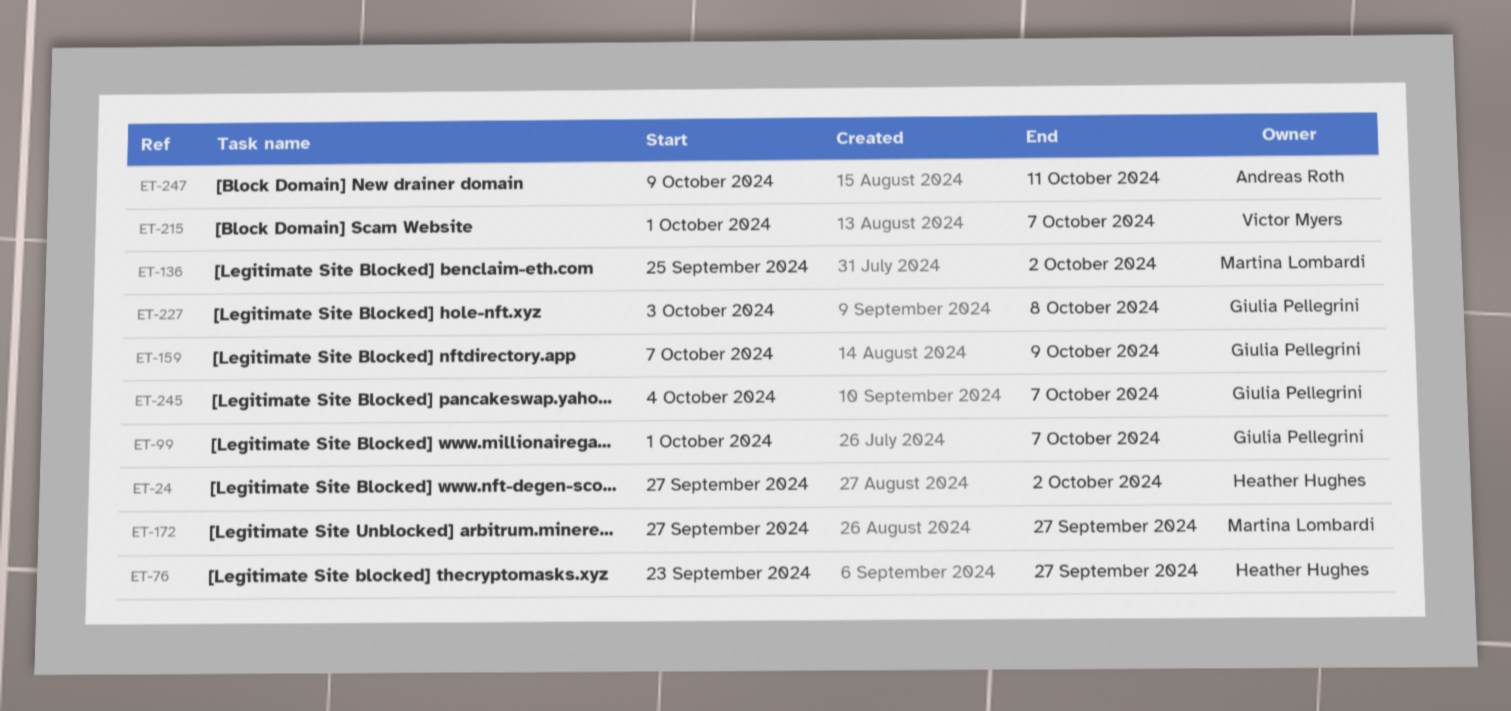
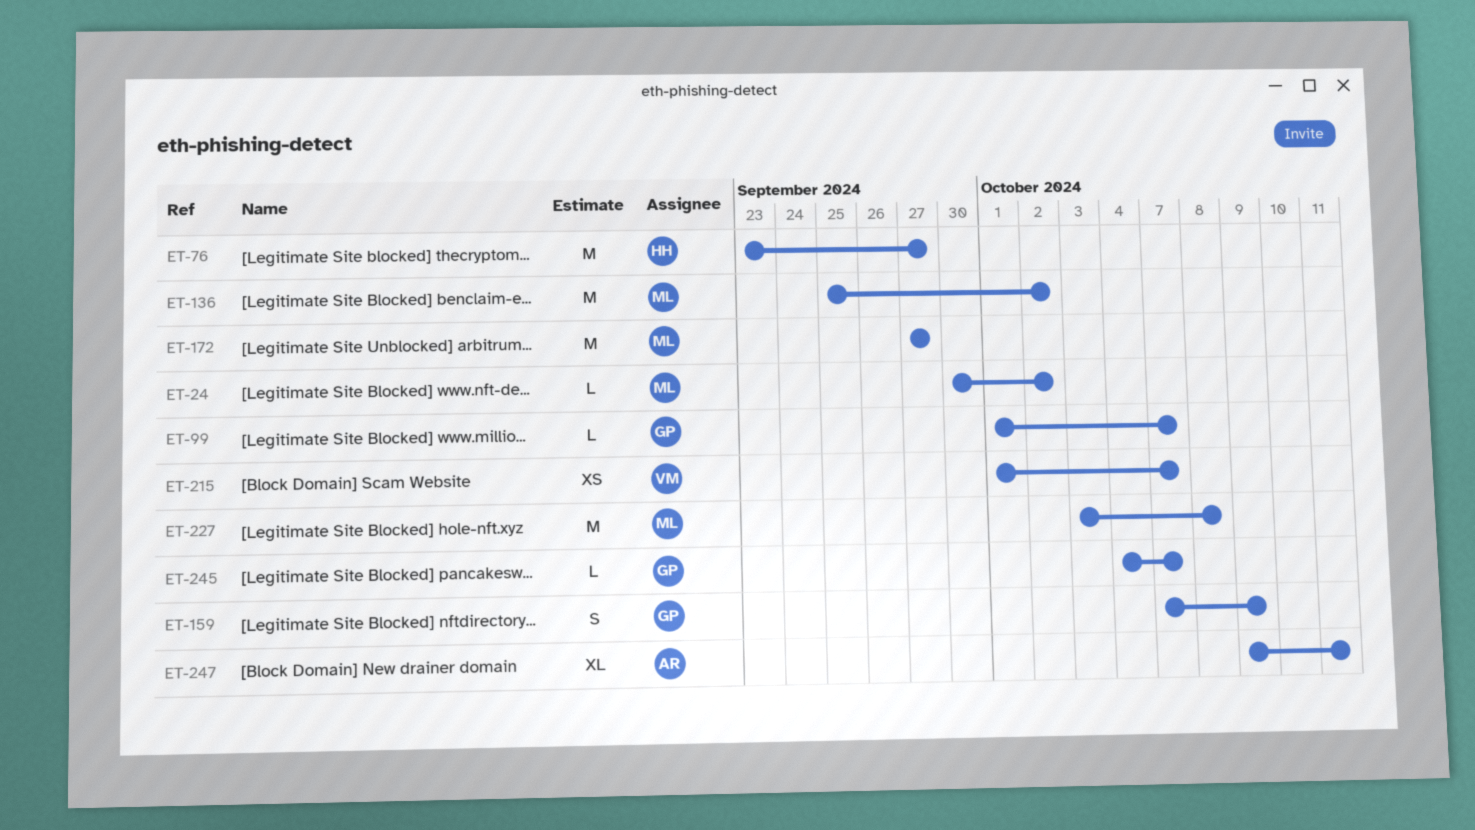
ET-24, owner: Heather Hughes -> Martina Lombardi
ET-24, start: Sep 27 -> Sep 30
ET-227, owner: Giulia Pellegrini -> Martina Lombardi

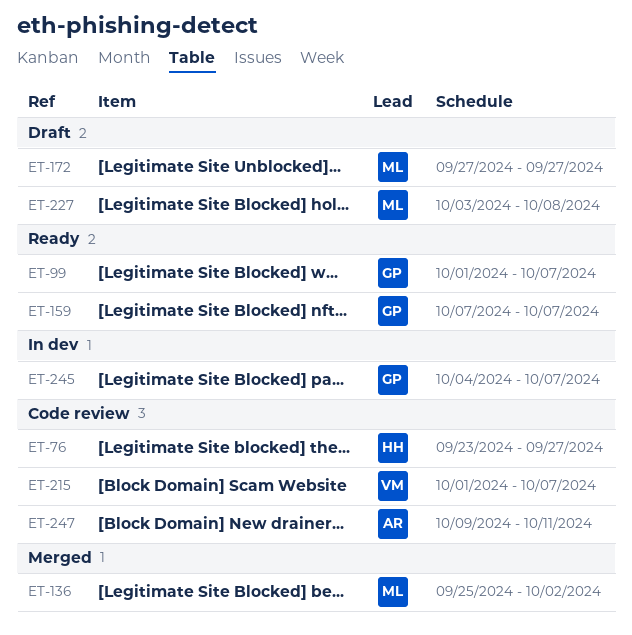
ET-24: present -> none
ET-159, due: Oct 9 -> Oct 7

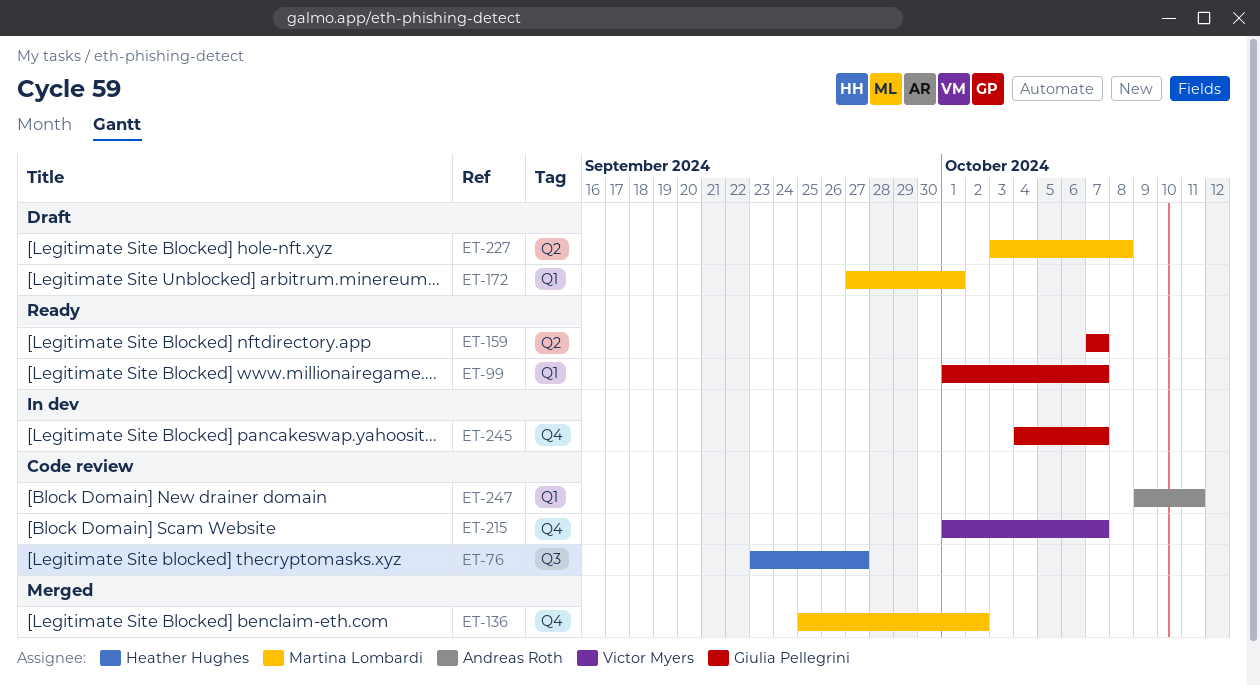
ET-172, due: Sep 27 -> Oct 1

